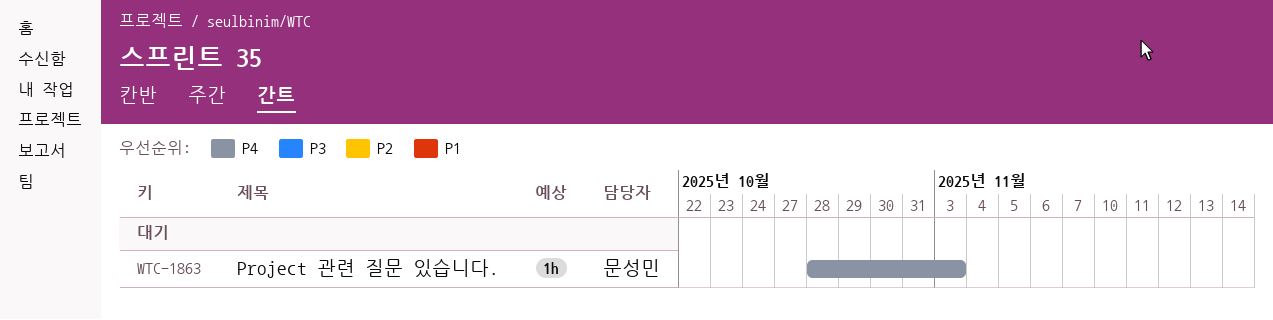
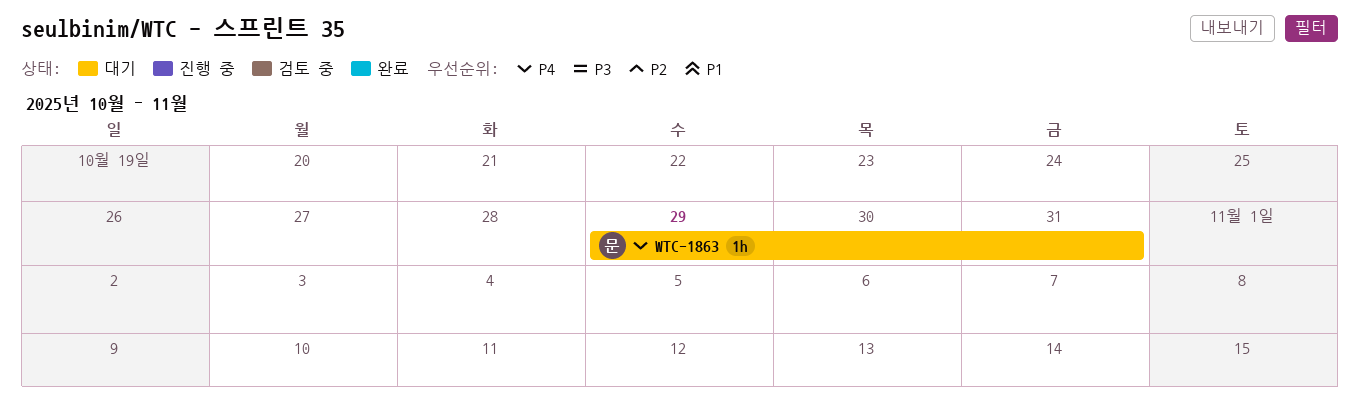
WTC-1863, start: Oct 28 -> Oct 29
WTC-1863, due: Nov 3 -> Oct 31

